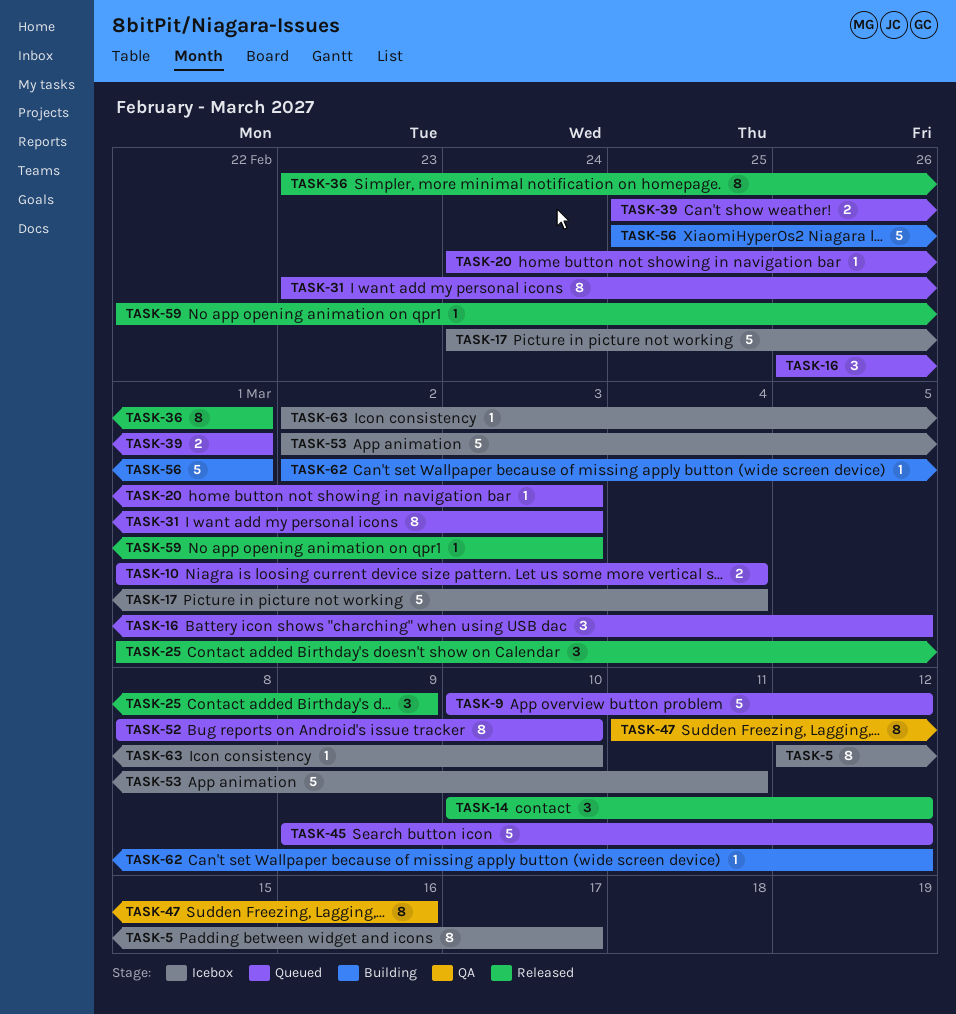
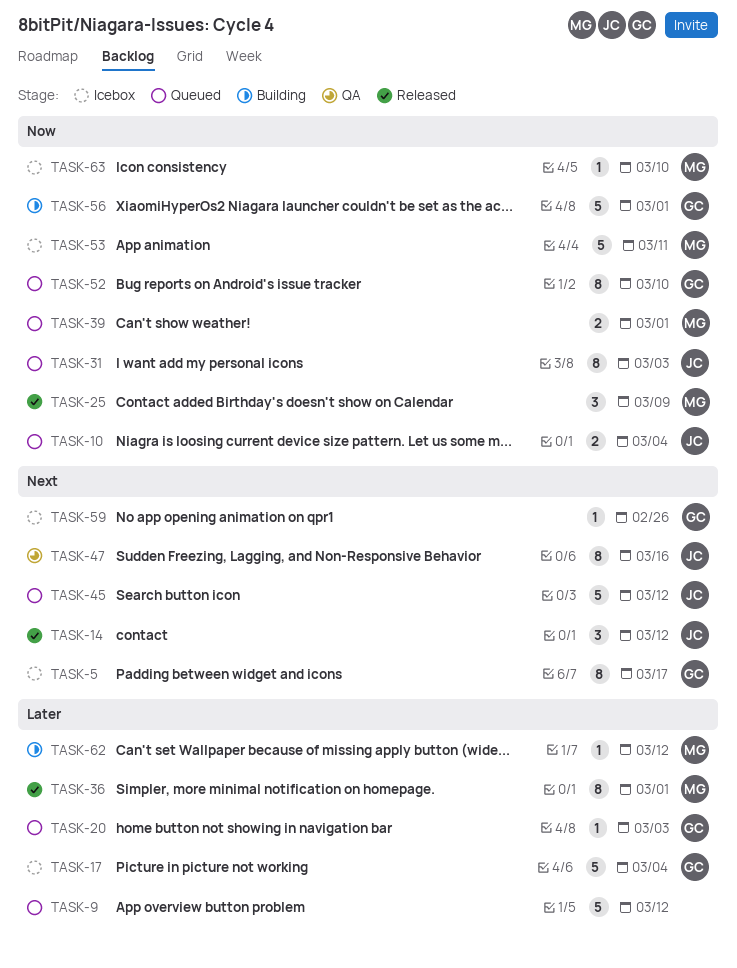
TASK-16: present -> none
TASK-59, status: Released -> Icebox
TASK-59, due: Mar 3 -> Feb 26

